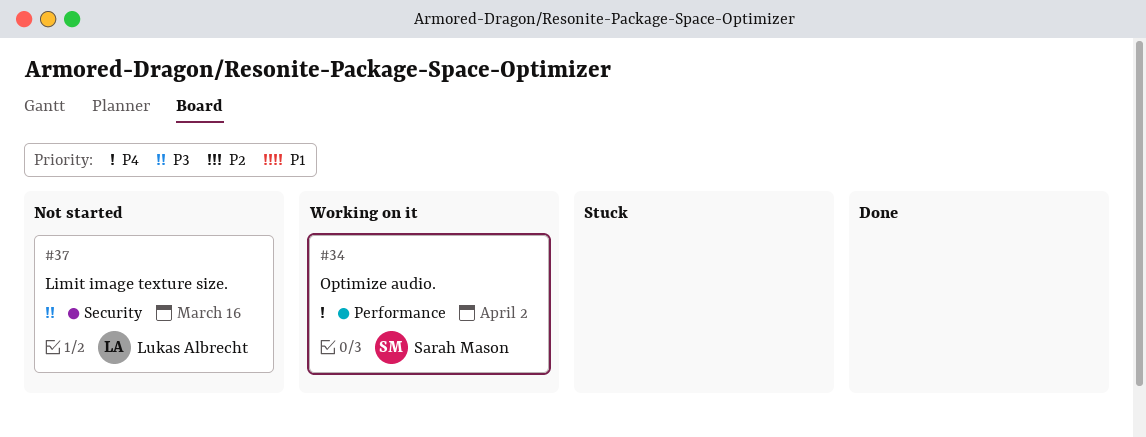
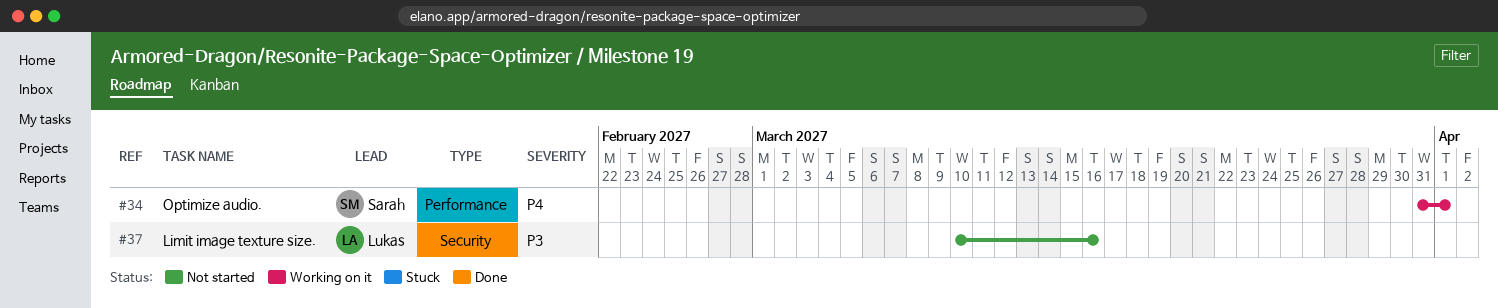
#34, due: Apr 2 -> Apr 1

